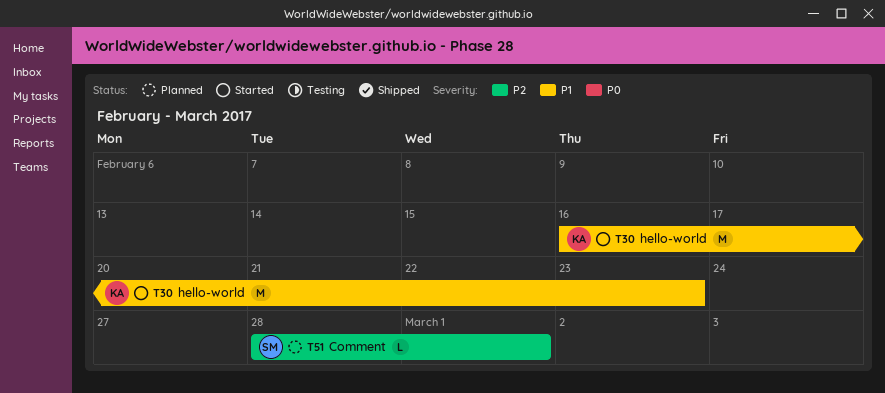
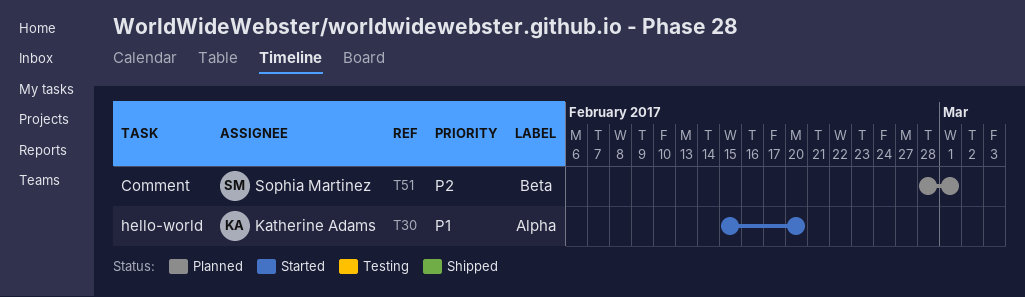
T30, start: Feb 16 -> Feb 15
T30, due: Feb 23 -> Feb 20

